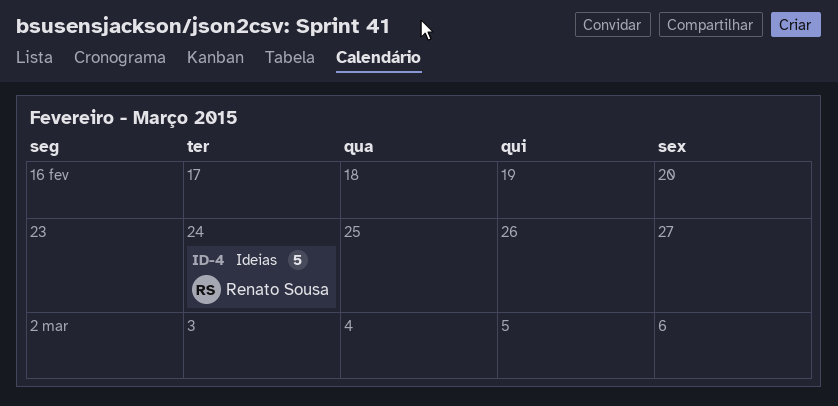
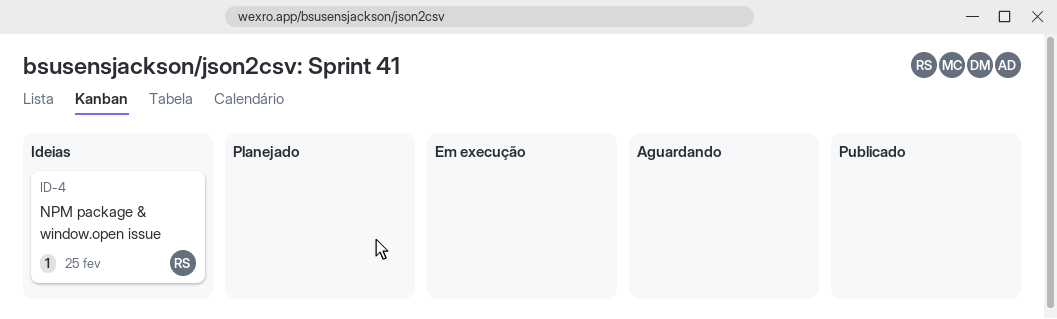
ID-4, estimate: 5 -> 1
ID-4, due: Feb 24 -> Feb 25

